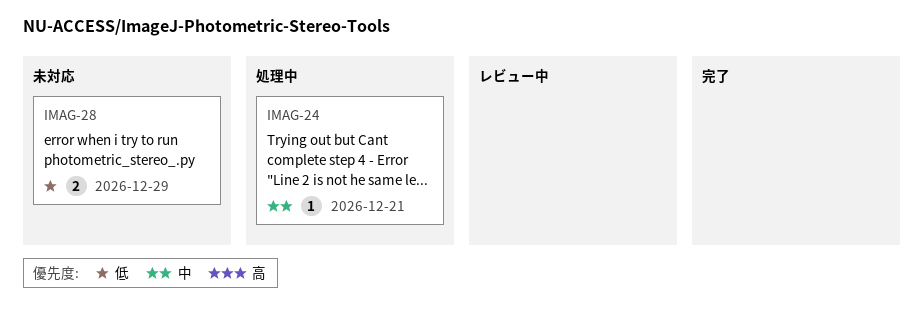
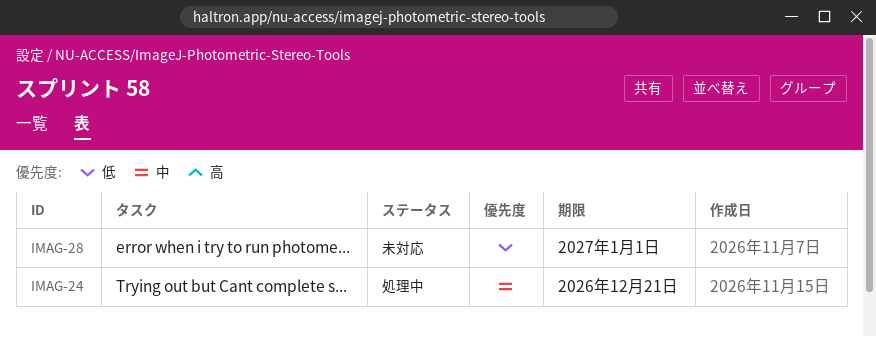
IMAG-28, due: Dec 29 -> Jan 1

